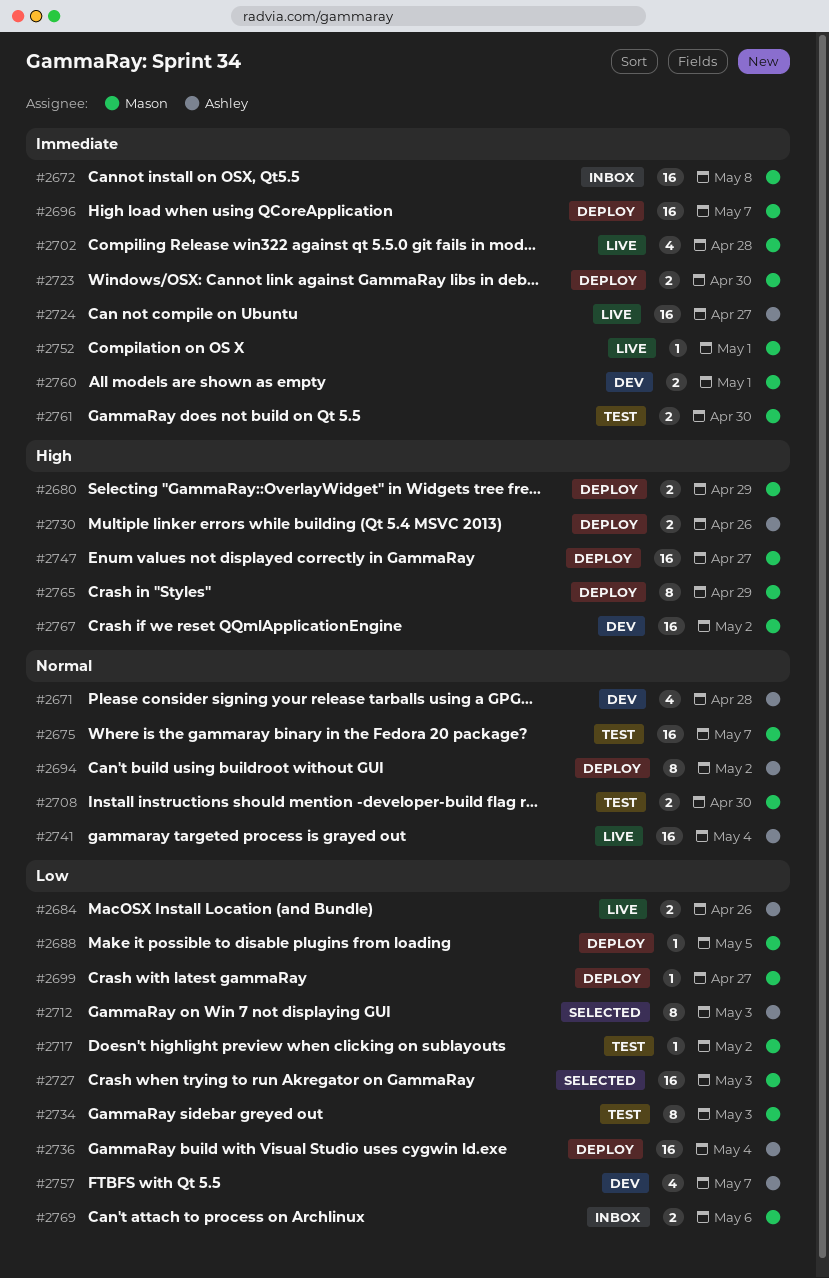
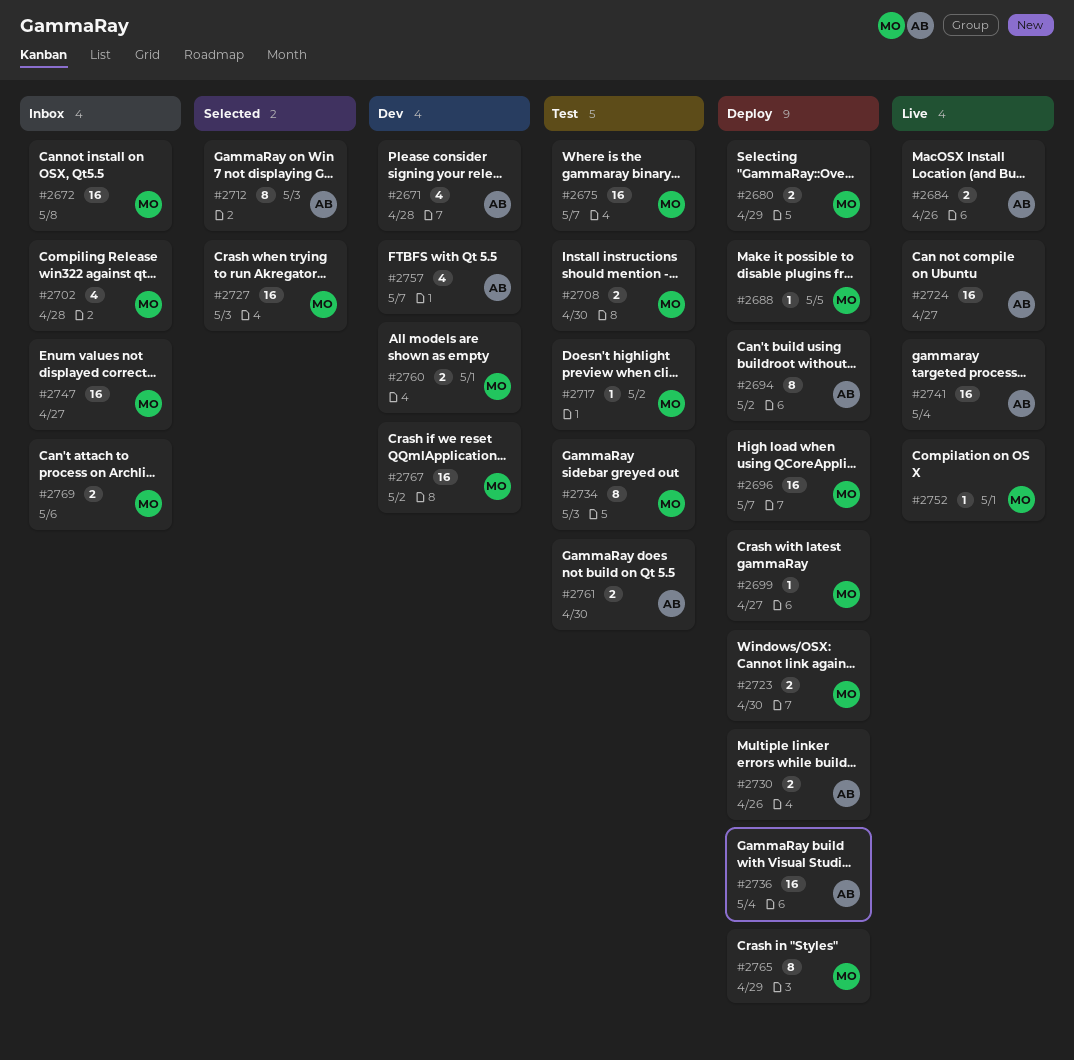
#2702, status: Live -> Inbox
#2747, status: Deploy -> Inbox
#2761, owner: Mason -> Ashley

